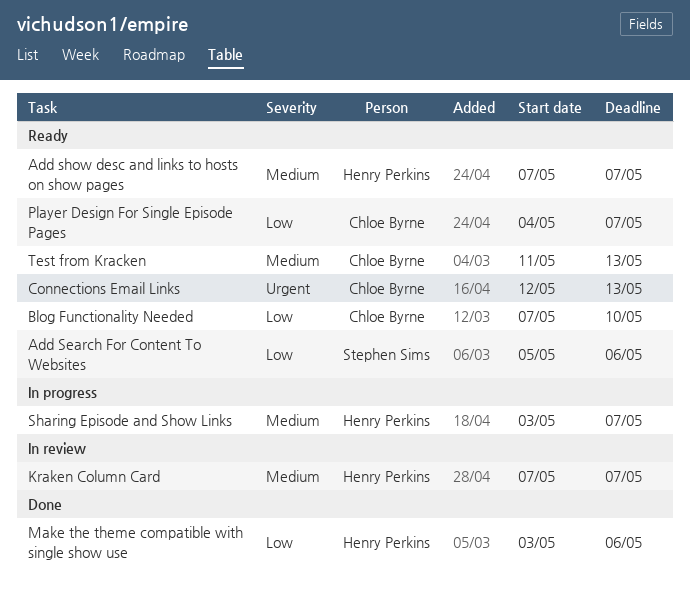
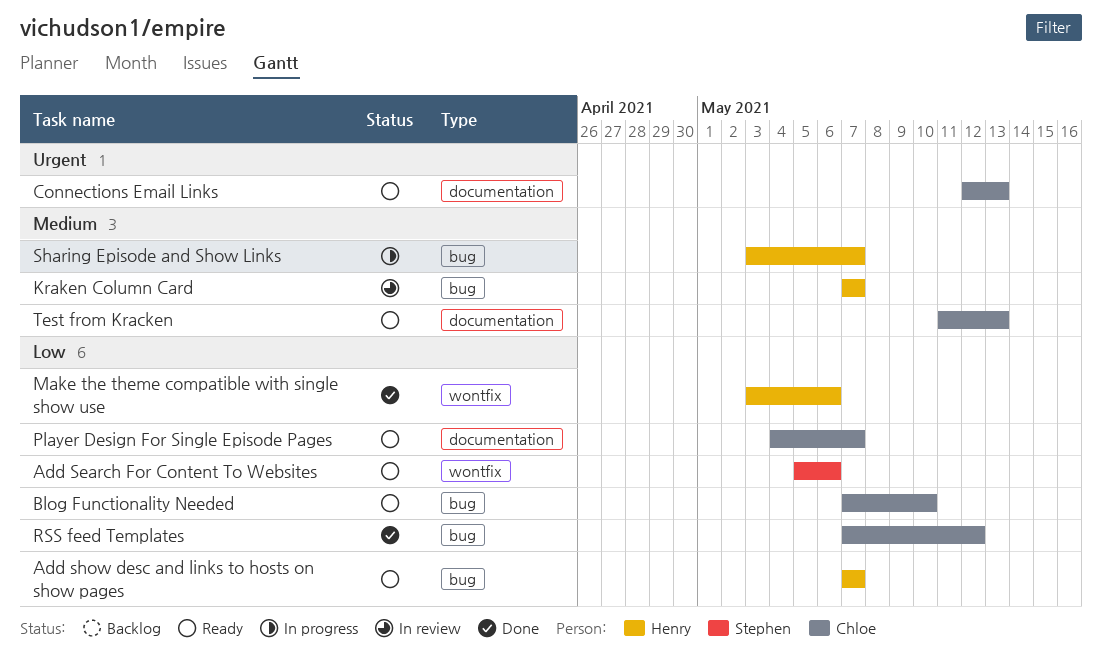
Add show desc and links to hosts on show pages, priority: Medium -> Low
RSS feed Templates: none -> present

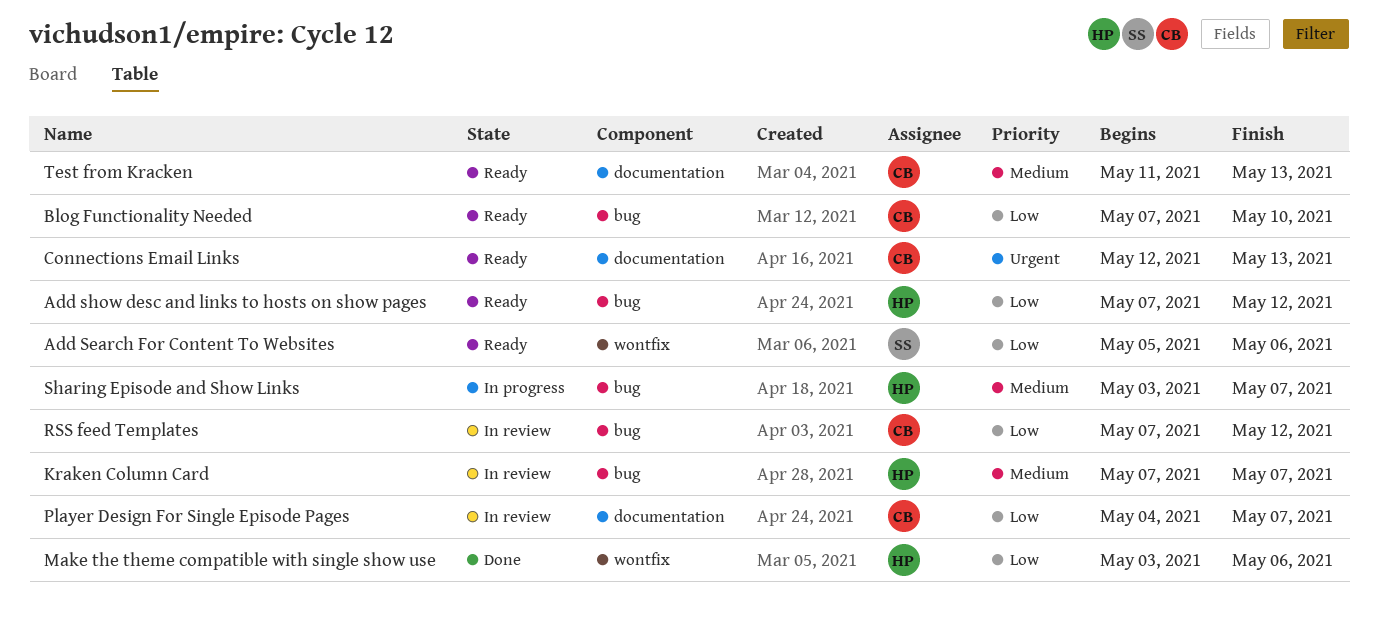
Add show desc and links to hosts on show pages, due: May 7 -> May 12
Player Design For Single Episode Pages, status: Ready -> In review
RSS feed Templates, status: Done -> In review

